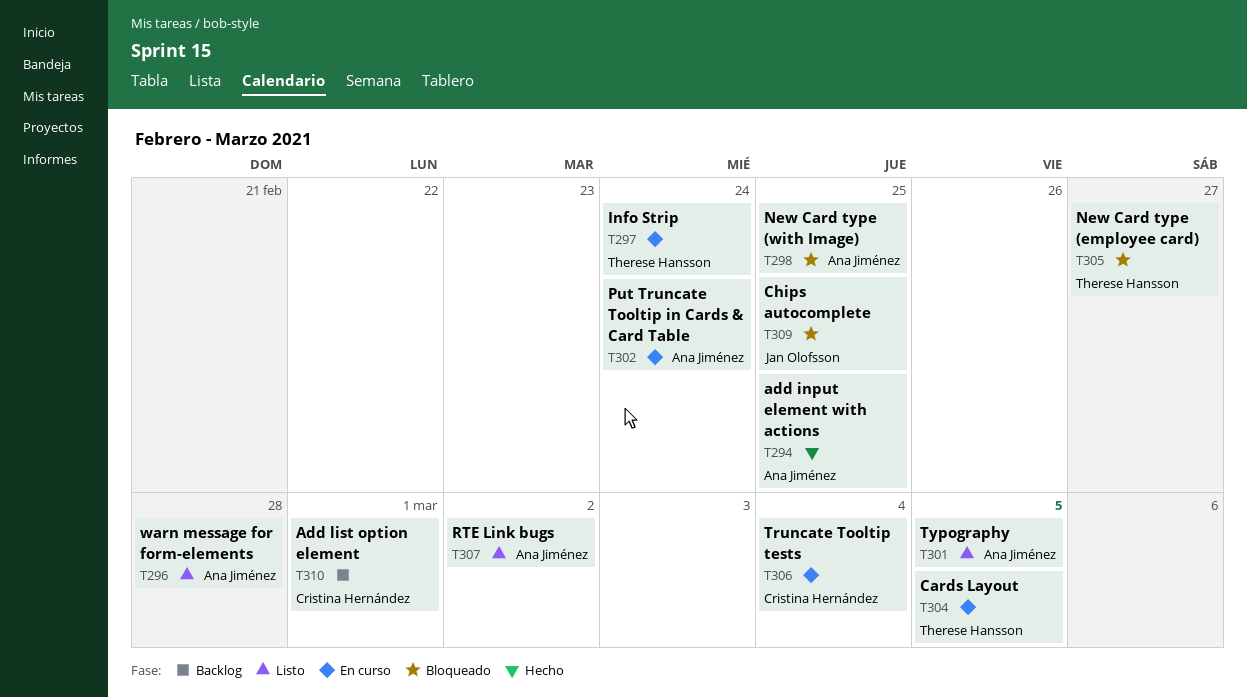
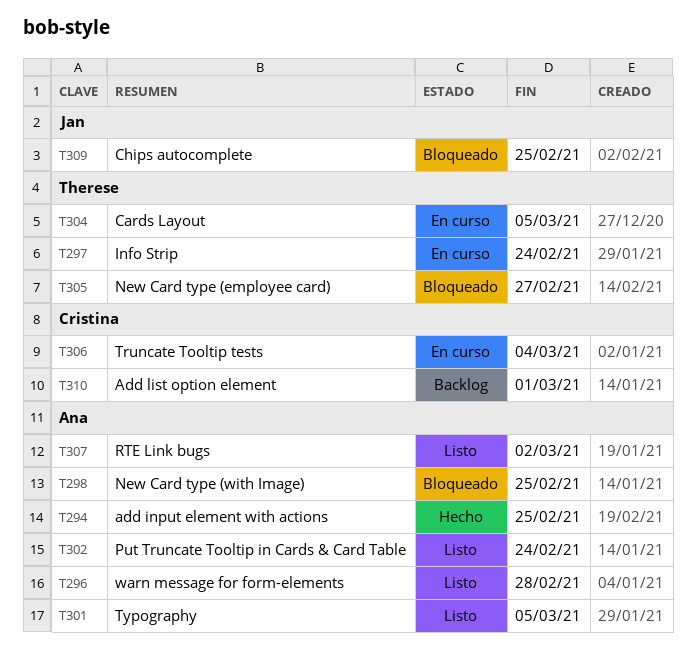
T302, status: En curso -> Listo

